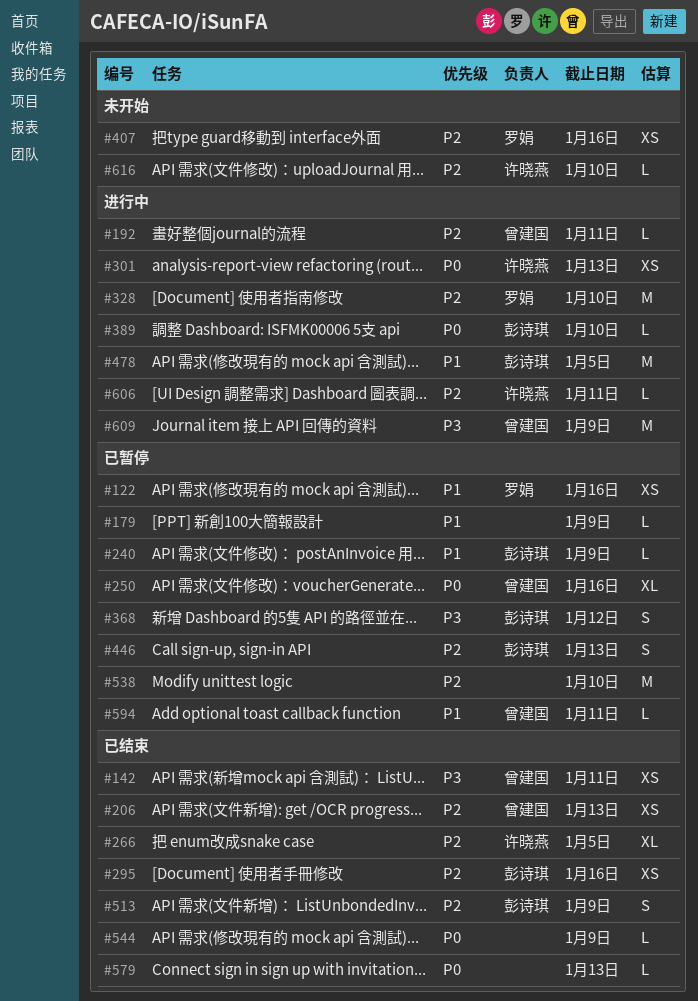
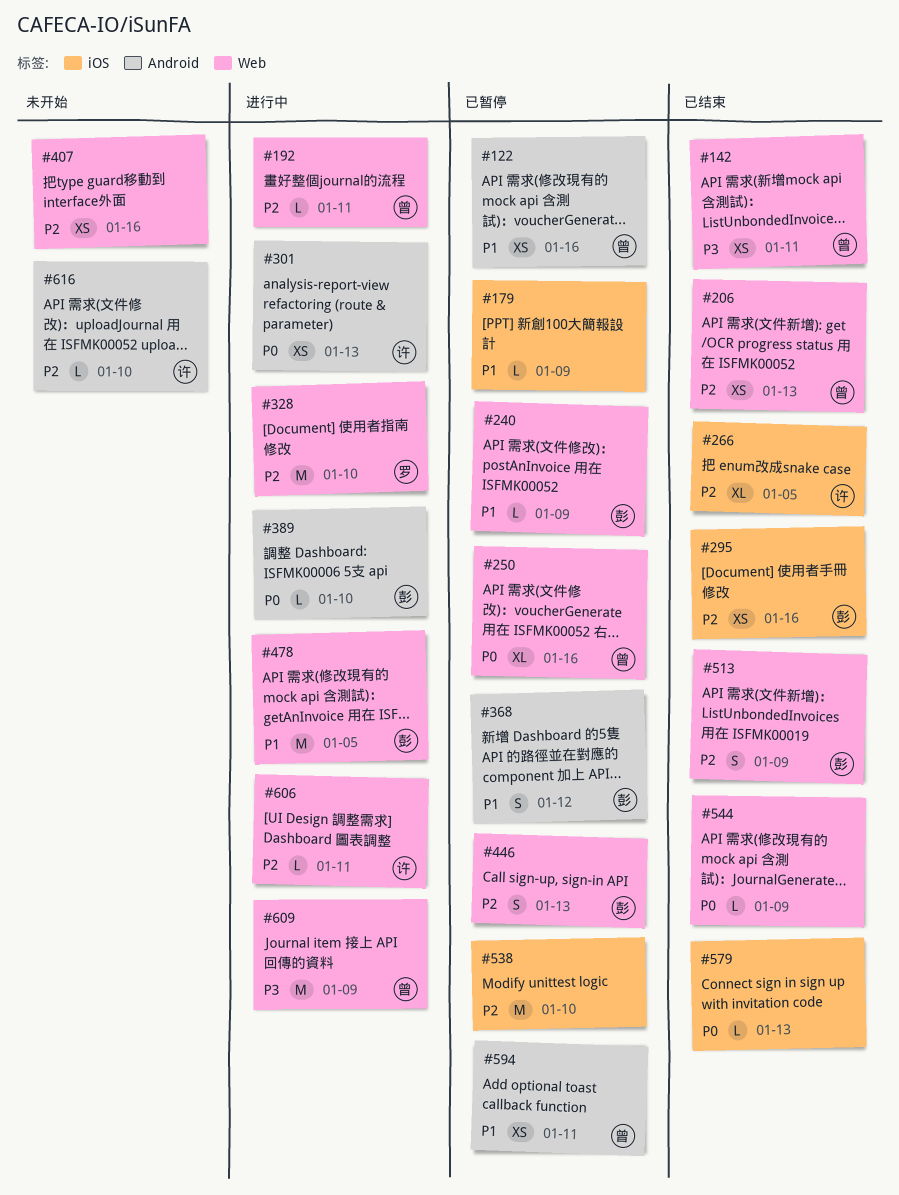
#122, owner: 罗娟 -> 曾建国
#368, priority: P3 -> P1
#407, owner: 罗娟 -> none
#594, estimate: L -> XS

